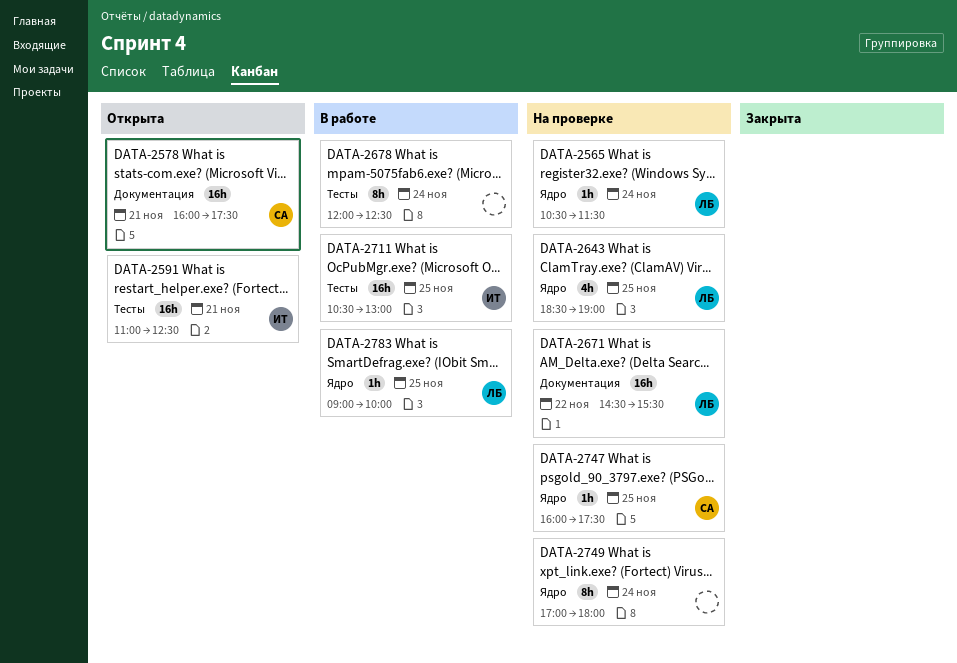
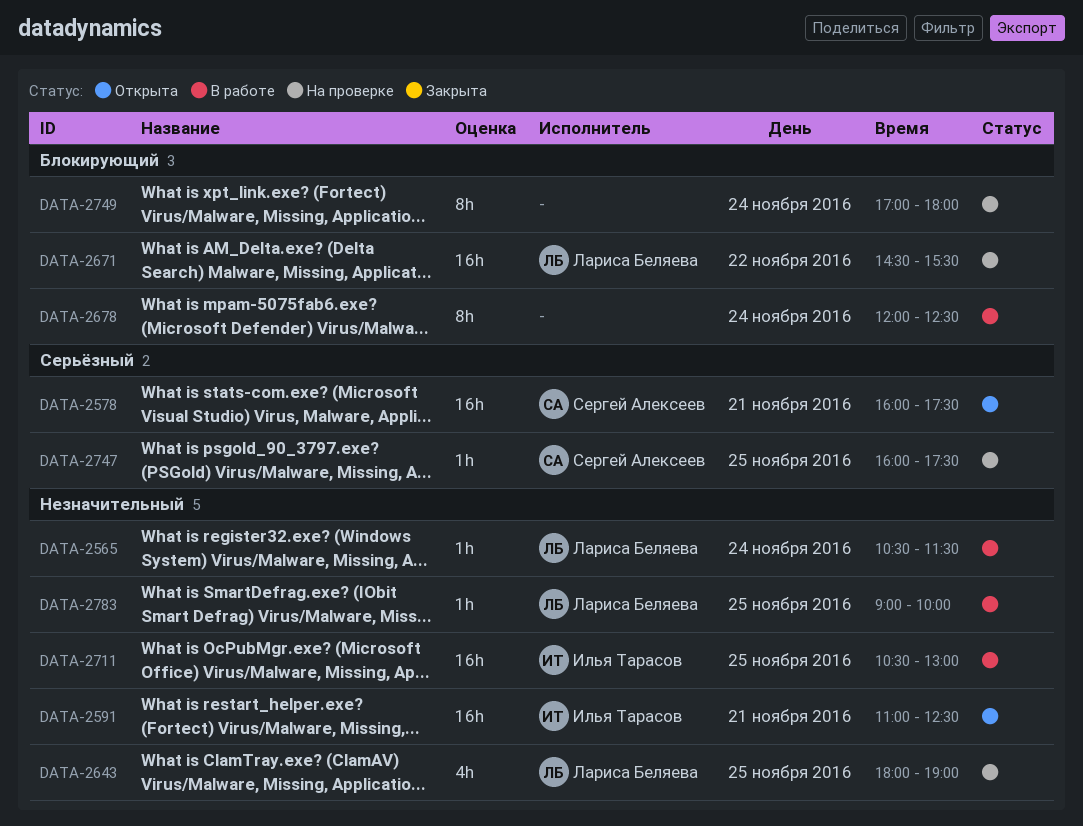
DATA-2565, status: На проверке -> В работе
DATA-2643, begins: 18:30 -> 18:00

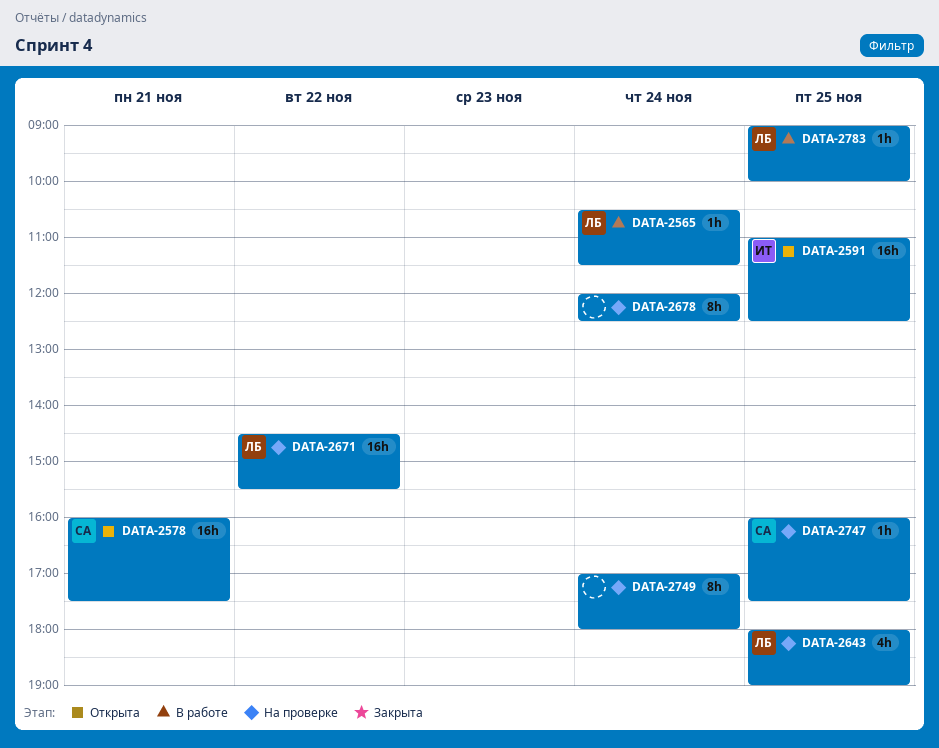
DATA-2591, day: Nov 21 -> Nov 25
DATA-2678, status: В работе -> На проверке
DATA-2711: present -> none

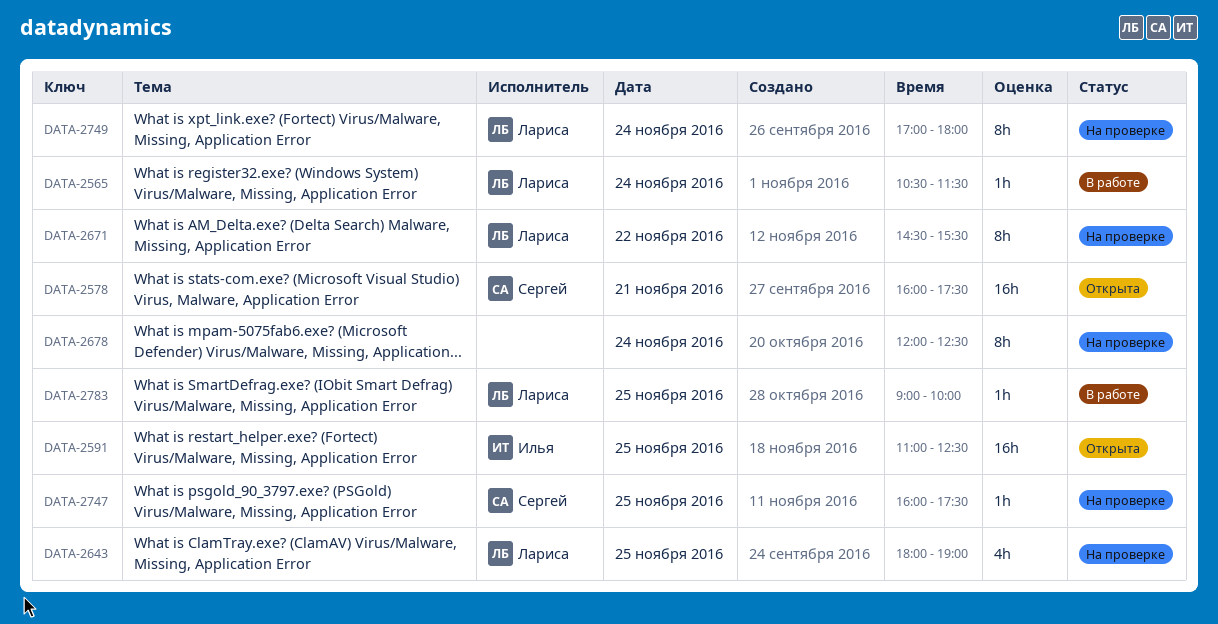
DATA-2671, estimate: 16h -> 8h
DATA-2749, owner: none -> Лариса

